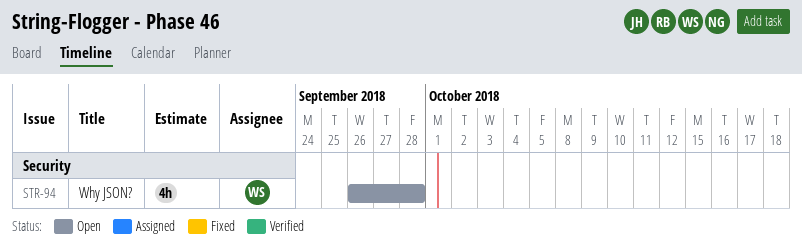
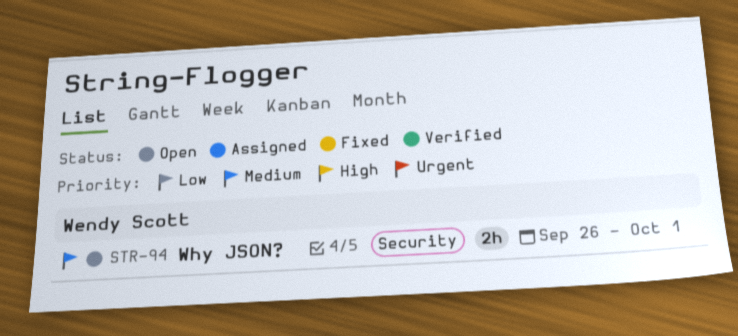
STR-94, estimate: 4h -> 2h
STR-94, due: Sep 28 -> Oct 1

